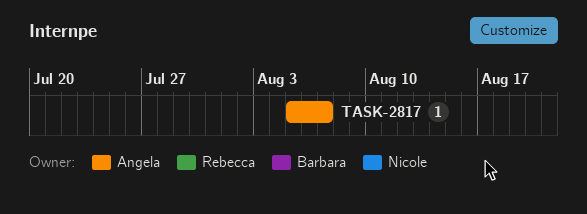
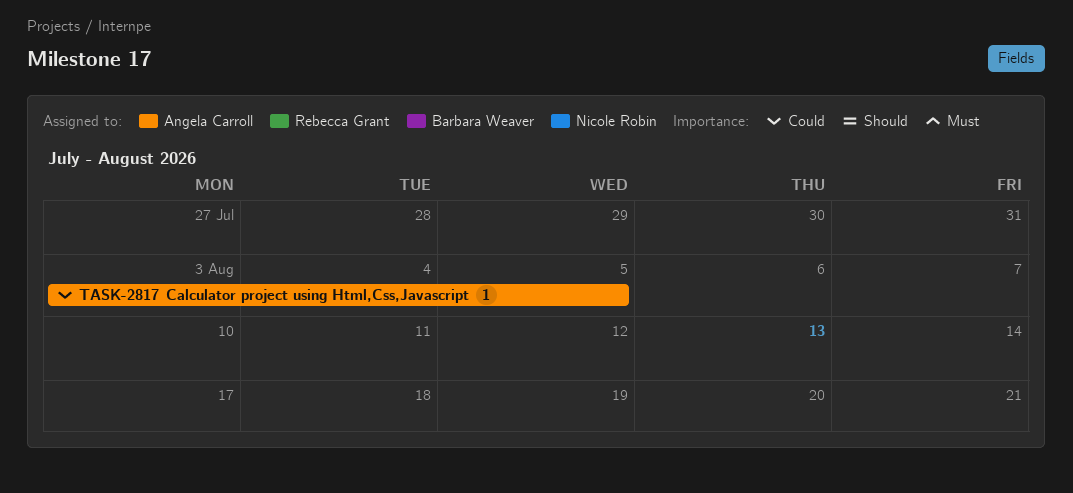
TASK-2817, start: Aug 5 -> Aug 3
TASK-2817, due: Aug 7 -> Aug 5

